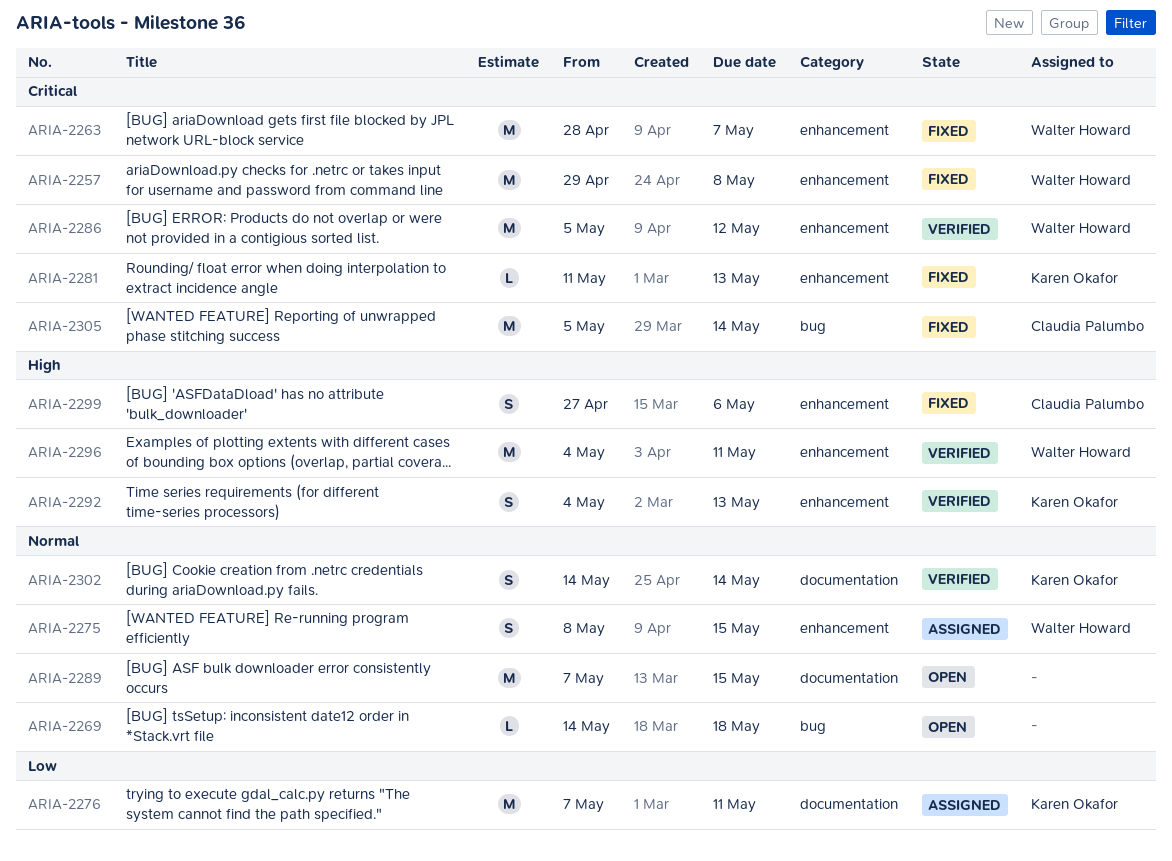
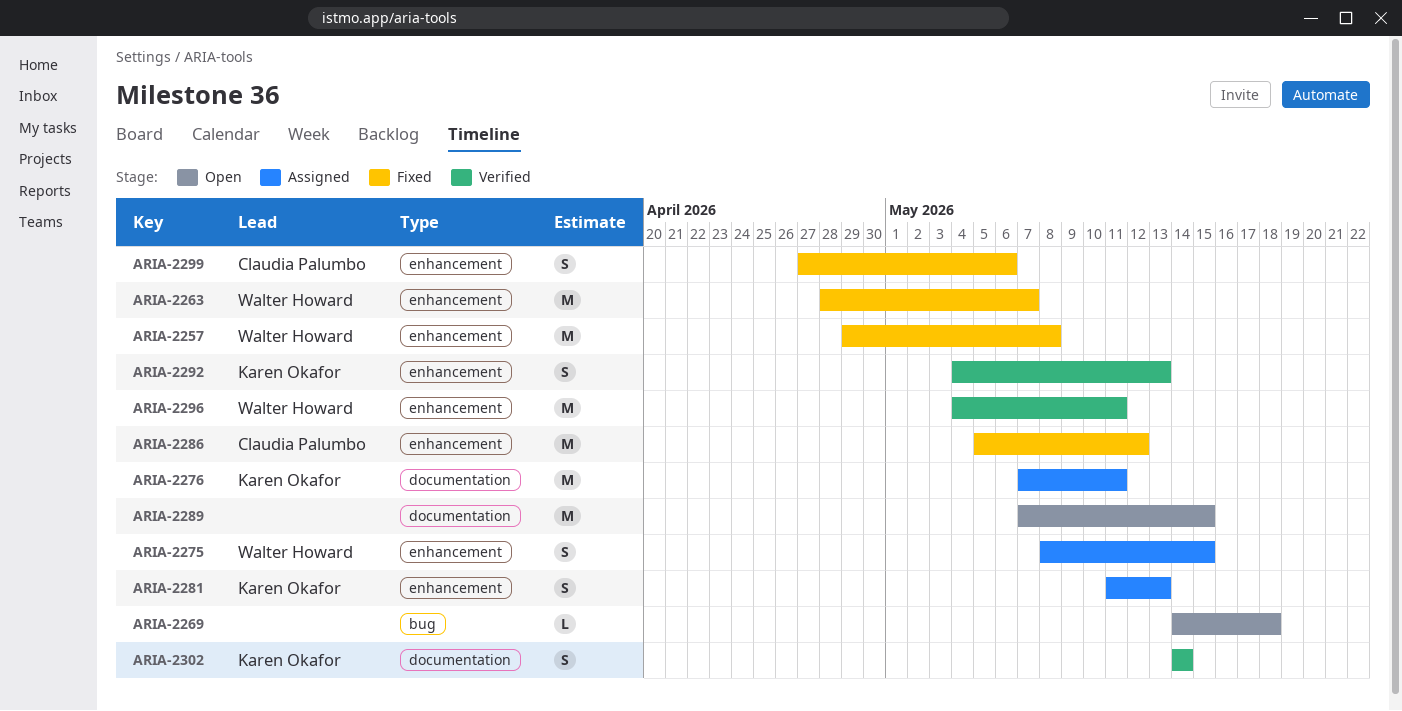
ARIA-2281, status: Fixed -> Assigned
ARIA-2281, estimate: L -> S
ARIA-2286, status: Verified -> Fixed
ARIA-2286, owner: Walter Howard -> Claudia Palumbo
ARIA-2305: present -> none

